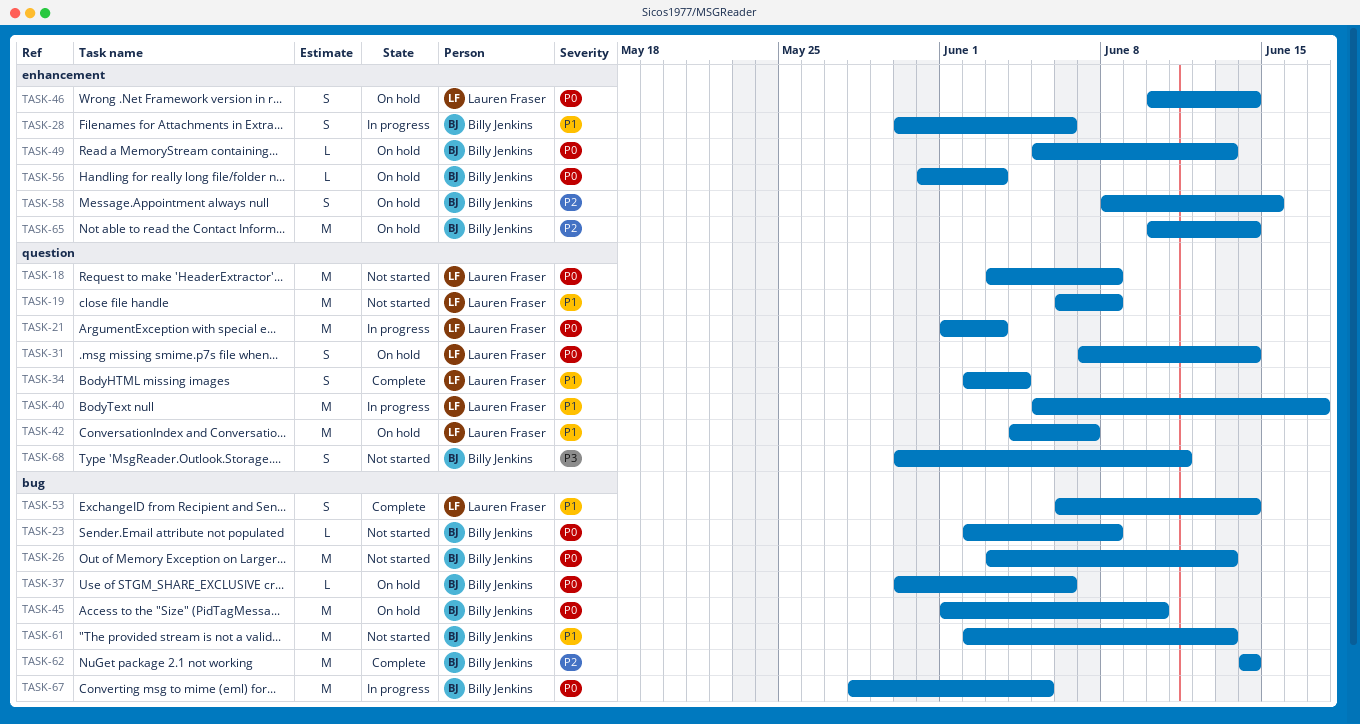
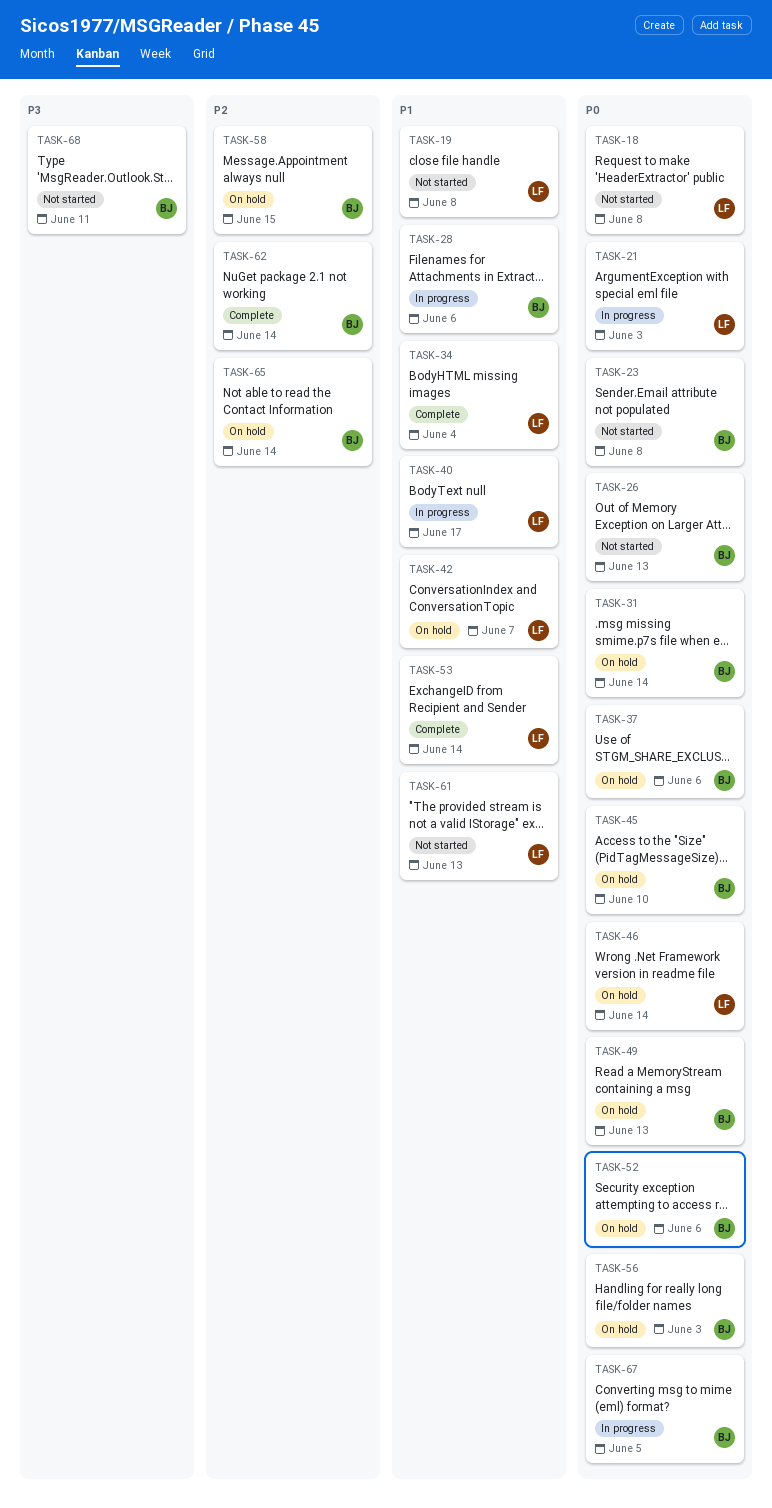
TASK-31, owner: Lauren Fraser -> Billy Jenkins
TASK-52: none -> present
TASK-61, owner: Billy Jenkins -> Lauren Fraser

